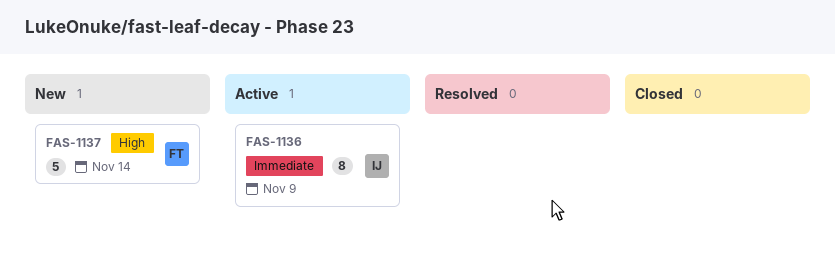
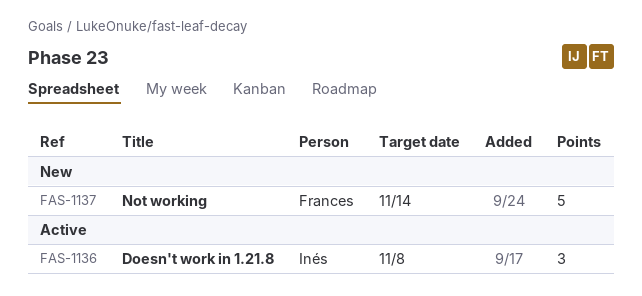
FAS-1136, estimate: 8 -> 3
FAS-1136, due: Nov 9 -> Nov 8

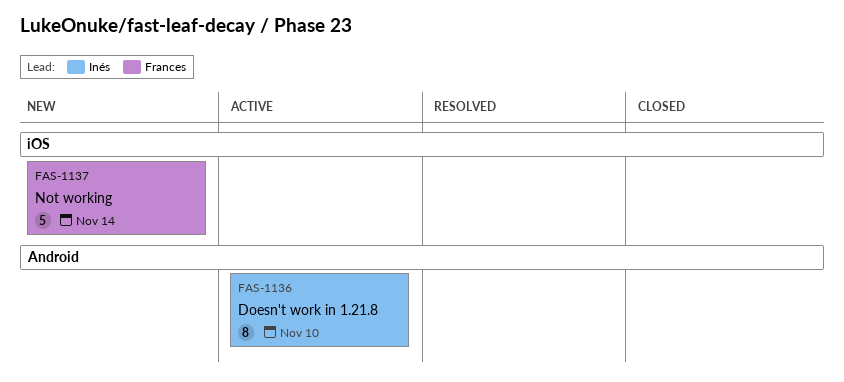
FAS-1136, estimate: 3 -> 8
FAS-1136, due: Nov 8 -> Nov 10

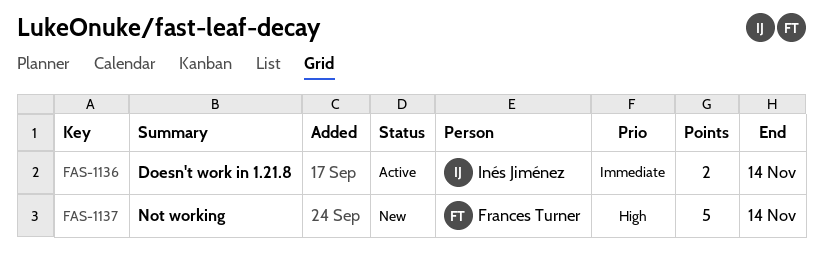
FAS-1136, estimate: 8 -> 2
FAS-1136, due: Nov 10 -> Nov 14

